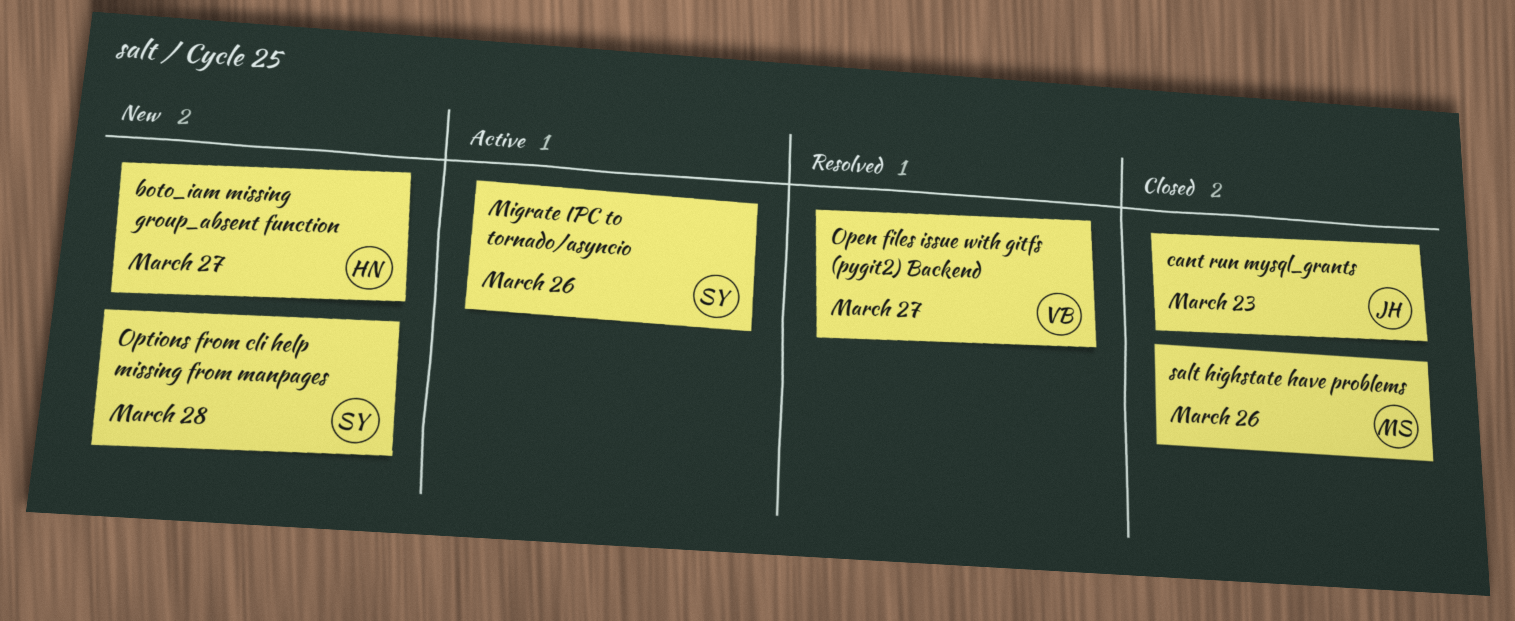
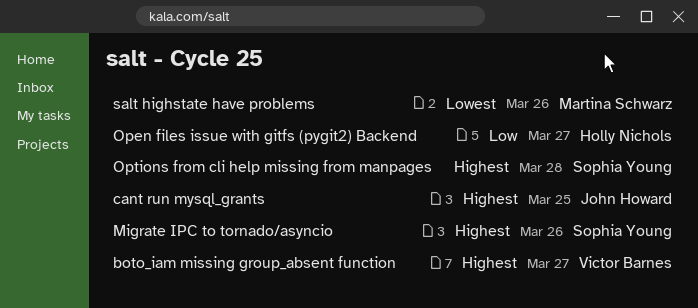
boto_iam missing group_absent function, owner: Holly Nichols -> Victor Barnes
cant run mysql_grants, due: Mar 23 -> Mar 25
Open files issue with gitfs (pygit2) Backend, owner: Victor Barnes -> Holly Nichols

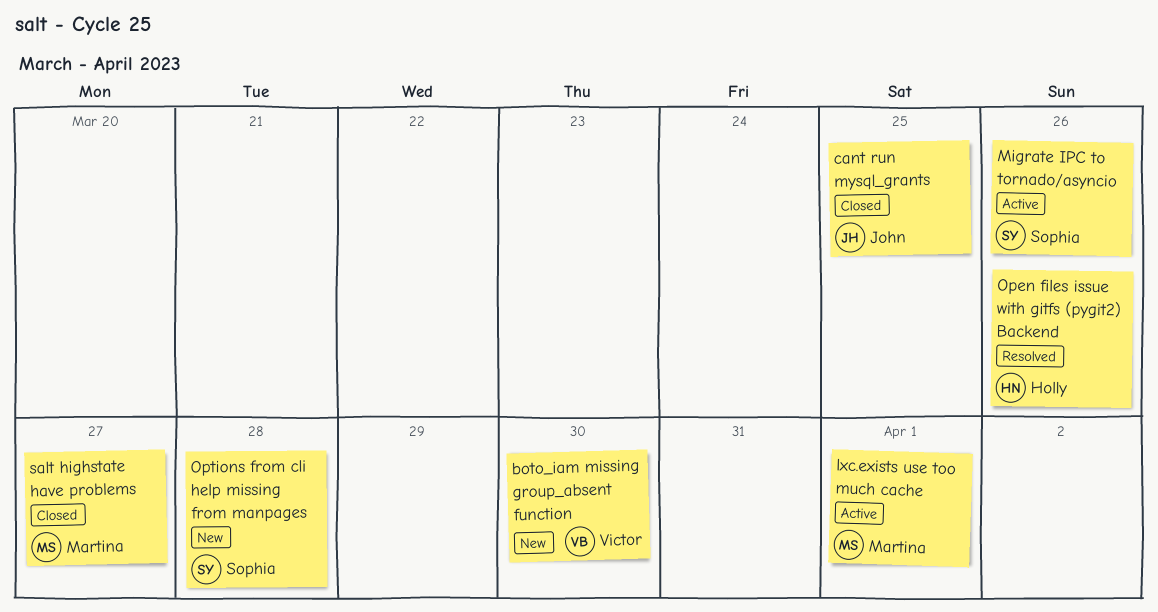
boto_iam missing group_absent function, due: Mar 27 -> Mar 30
lxc.exists use too much cache: none -> present
Open files issue with gitfs (pygit2) Backend, due: Mar 27 -> Mar 26
salt highstate have problems, due: Mar 26 -> Mar 27

